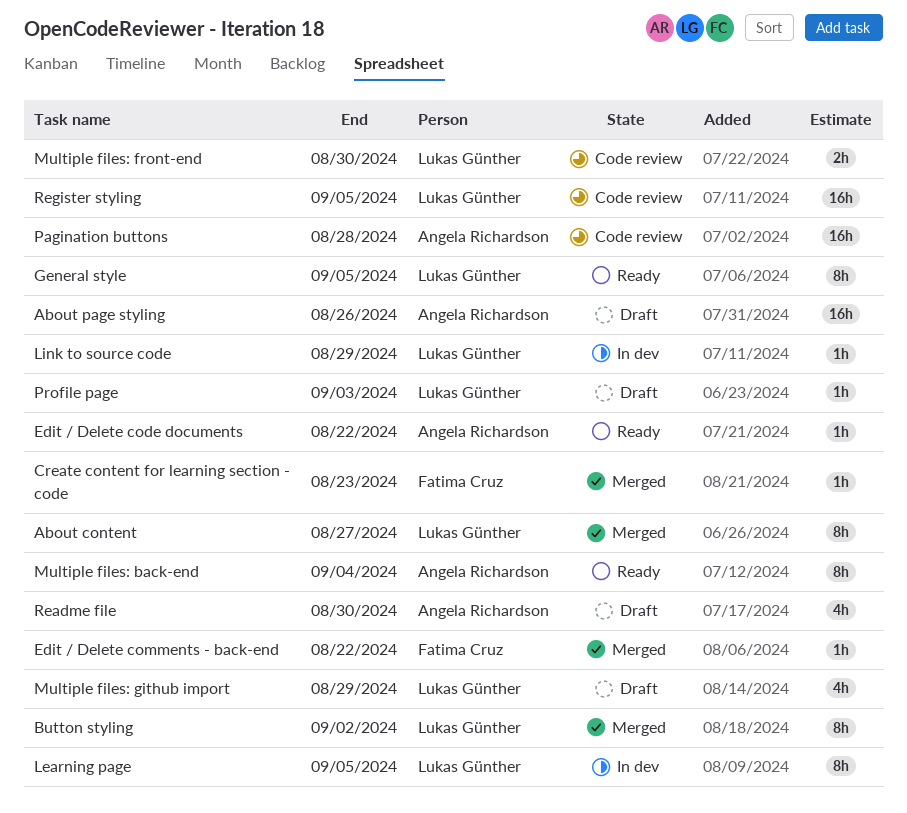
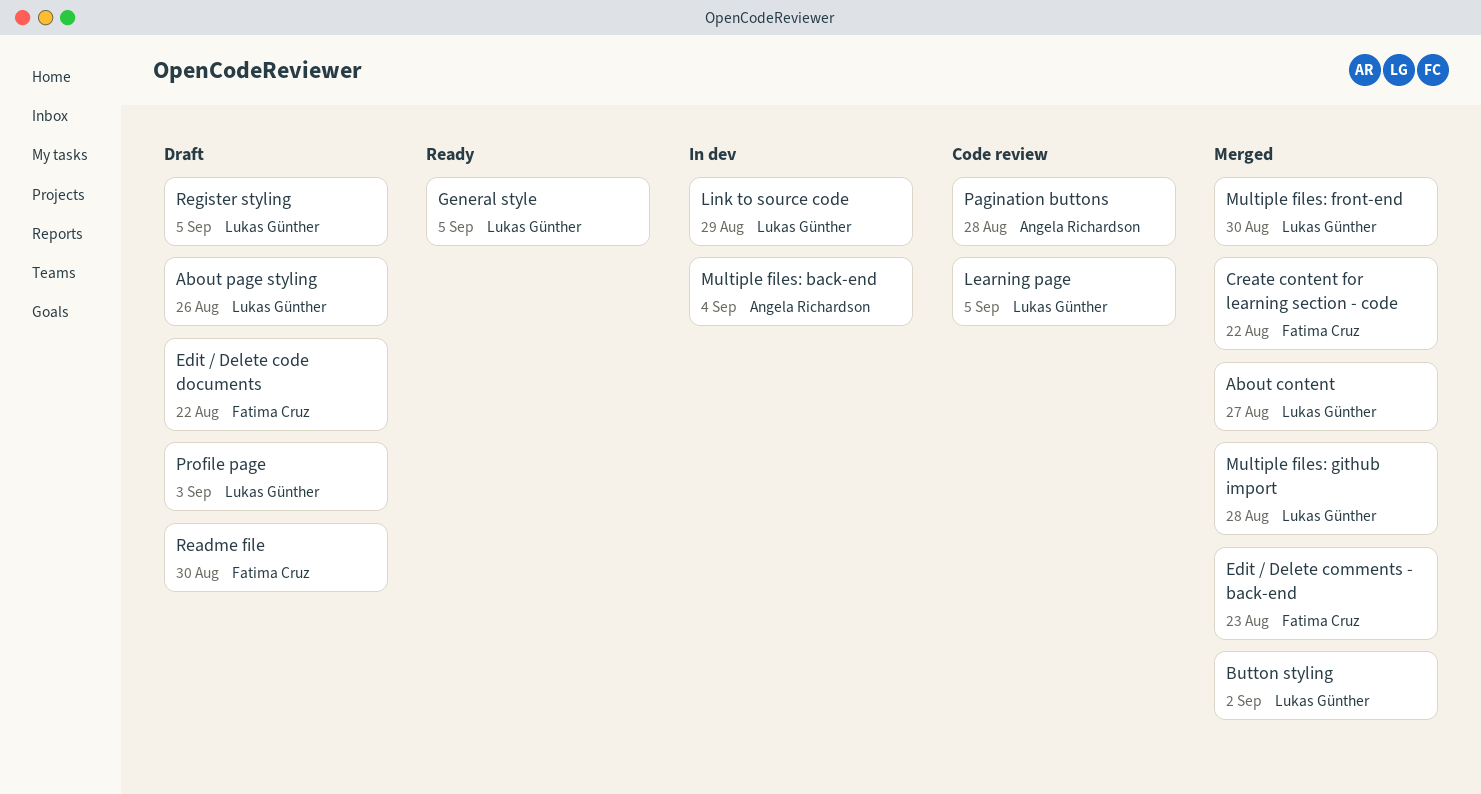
About page styling, owner: Angela Richardson -> Lukas Günther
Create content for learning section - code, due: Aug 23 -> Aug 22
Edit / Delete code documents, status: Ready -> Draft
Edit / Delete code documents, owner: Angela Richardson -> Fatima Cruz
Edit / Delete comments - back-end, due: Aug 22 -> Aug 23
Learning page, status: In dev -> Code review
Multiple files: back-end, status: Ready -> In dev
Multiple files: front-end, status: Code review -> Merged
Multiple files: github import, status: Draft -> Merged
Multiple files: github import, due: Aug 29 -> Aug 28
Readme file, owner: Angela Richardson -> Fatima Cruz
Register styling, status: Code review -> Draft

